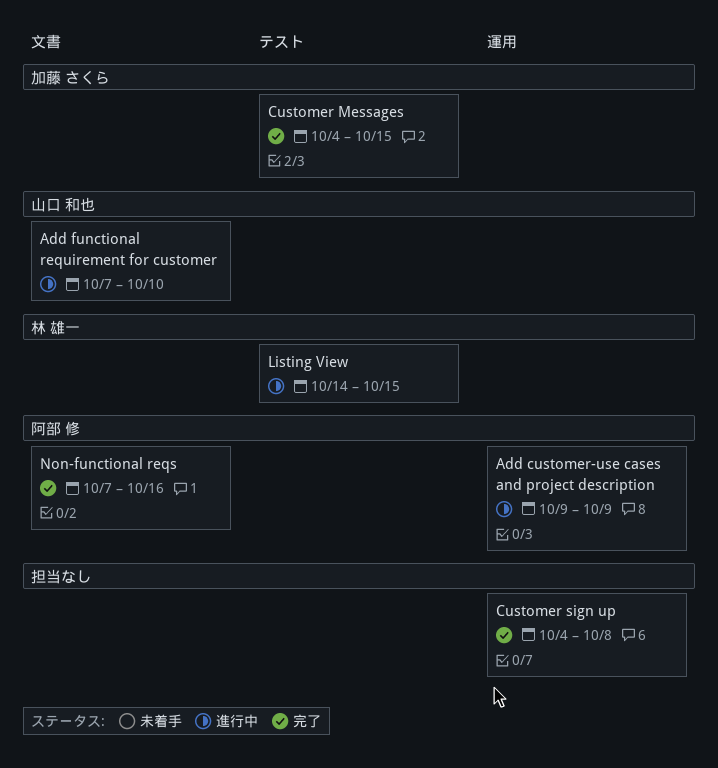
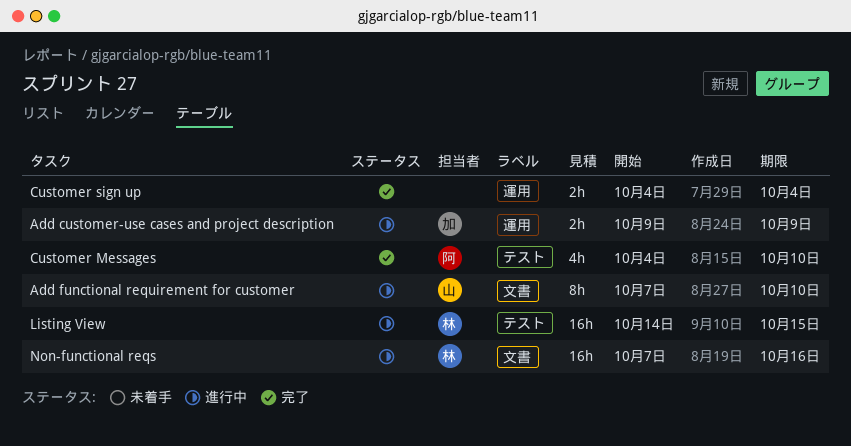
Add customer-use cases and project description, owner: 阿部 修 -> 加藤 さくら
Customer Messages, owner: 加藤 さくら -> 阿部 修
Customer Messages, due: Oct 15 -> Oct 10
Customer sign up, due: Oct 8 -> Oct 4
Non-functional reqs, status: 完了 -> 進行中
Non-functional reqs, owner: 阿部 修 -> 林 雄一

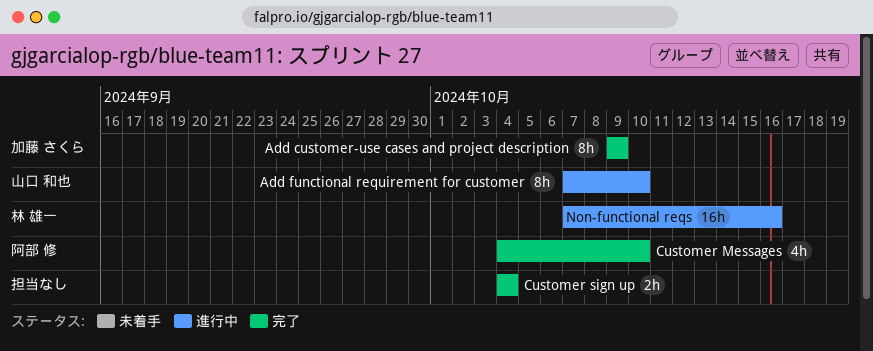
Add customer-use cases and project description, status: 進行中 -> 完了
Add customer-use cases and project description, estimate: 2h -> 8h
Listing View: present -> none

